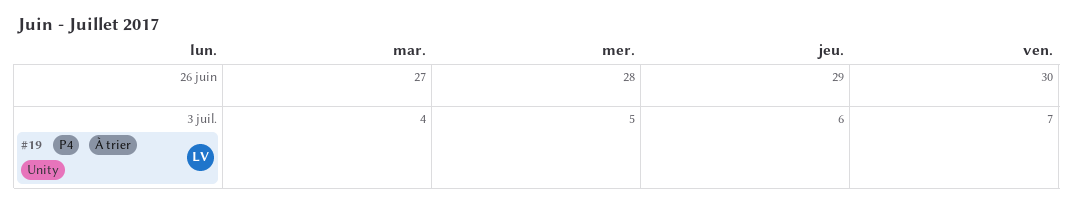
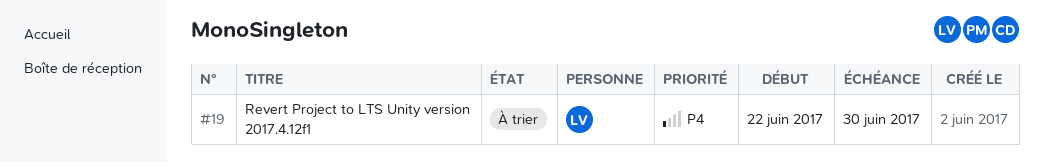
#19, due: Jul 3 -> Jun 30

